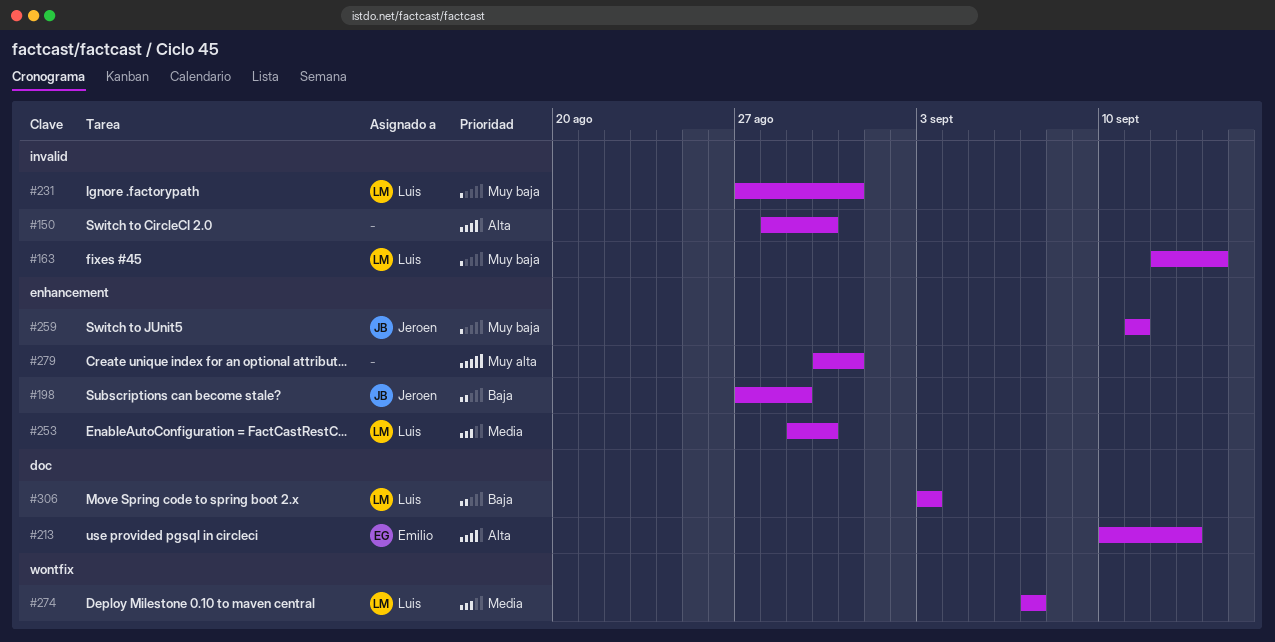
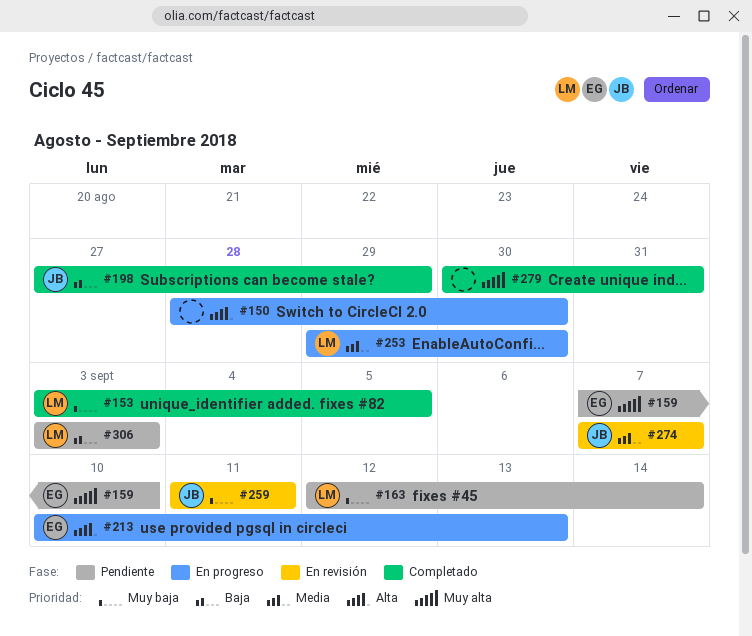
#153: none -> present
#159: none -> present
#231: present -> none
#274, owner: Luis -> Jeroen

